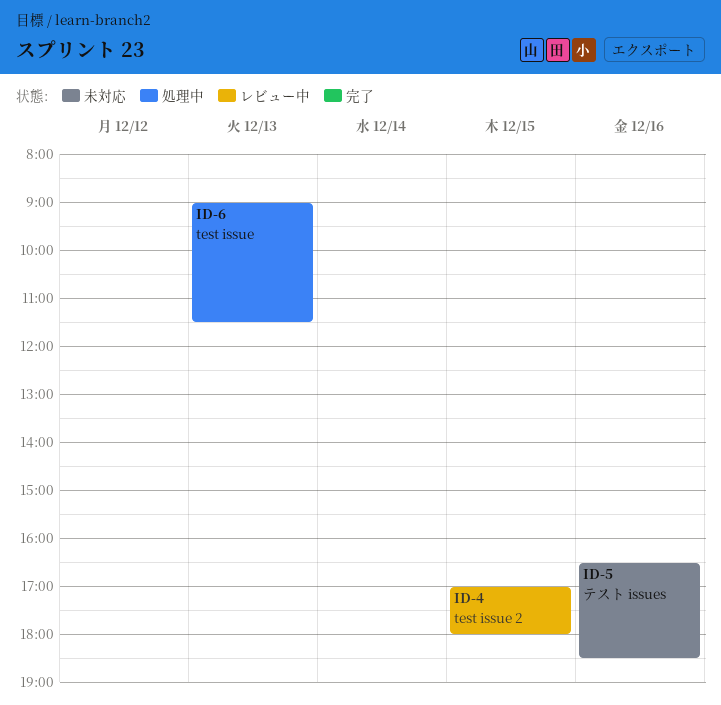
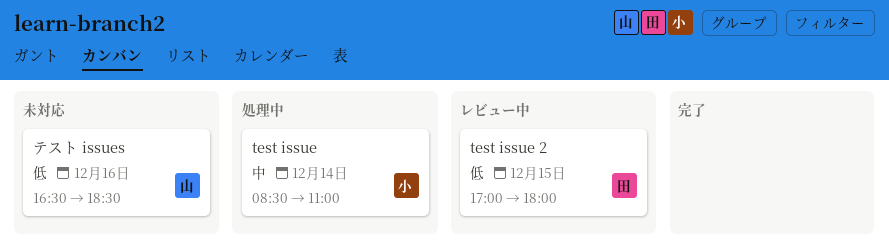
test issue, day: Dec 13 -> Dec 14
test issue, begins: 09:00 -> 08:30
test issue, ends: 11:30 -> 11:00

